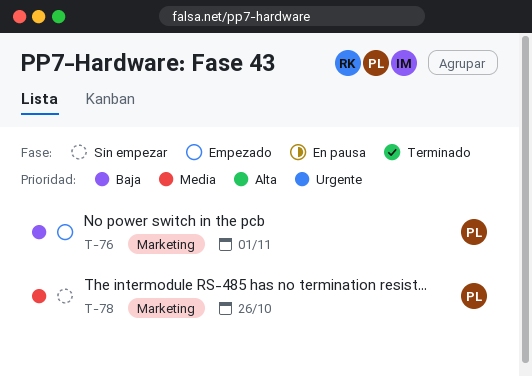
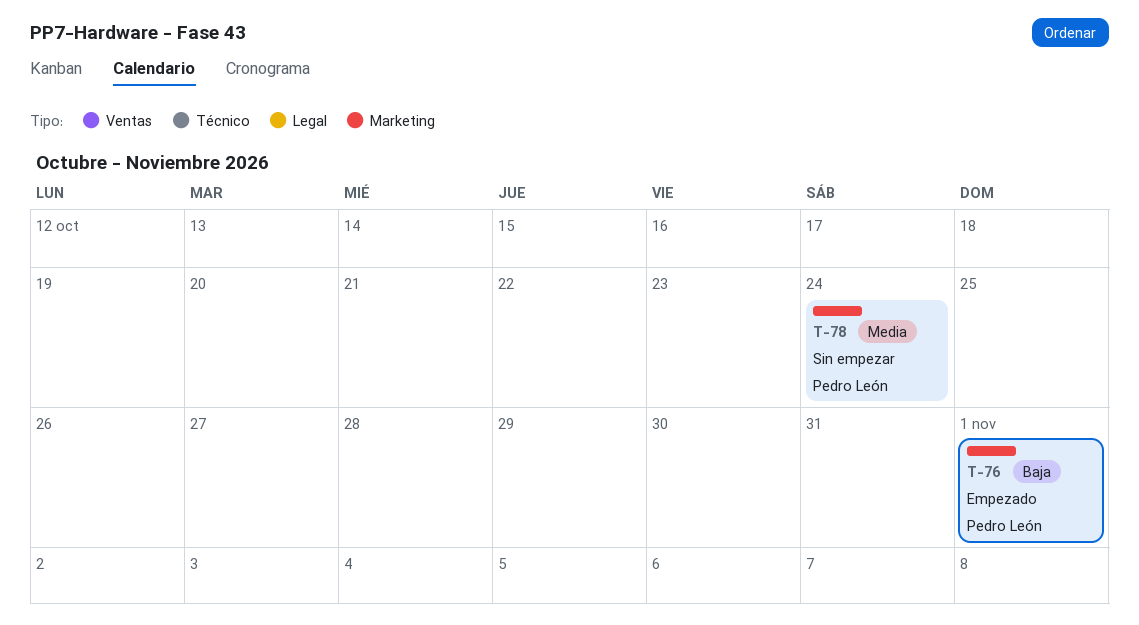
T-78, due: Oct 26 -> Oct 24

